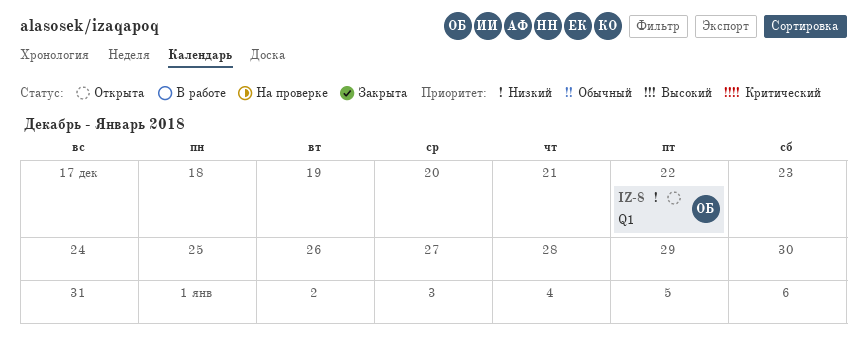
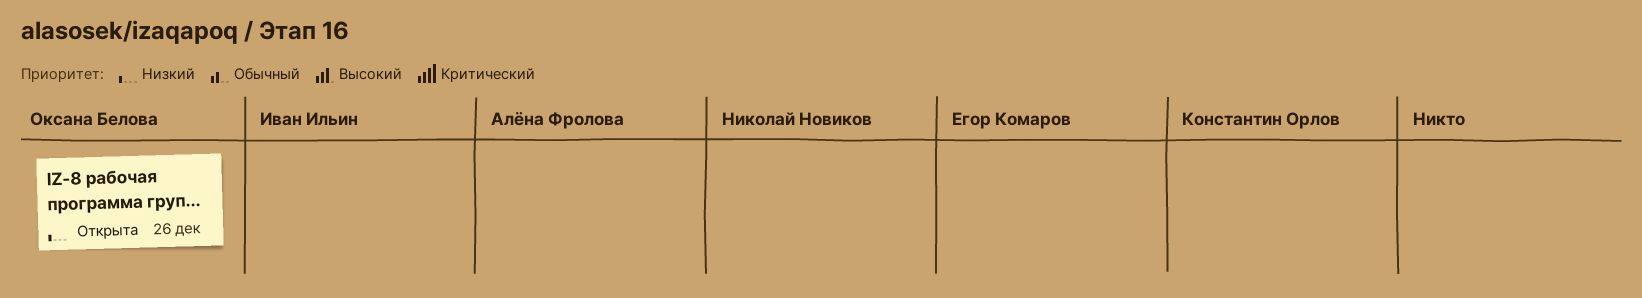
IZ-8, due: Dec 22 -> Dec 26

